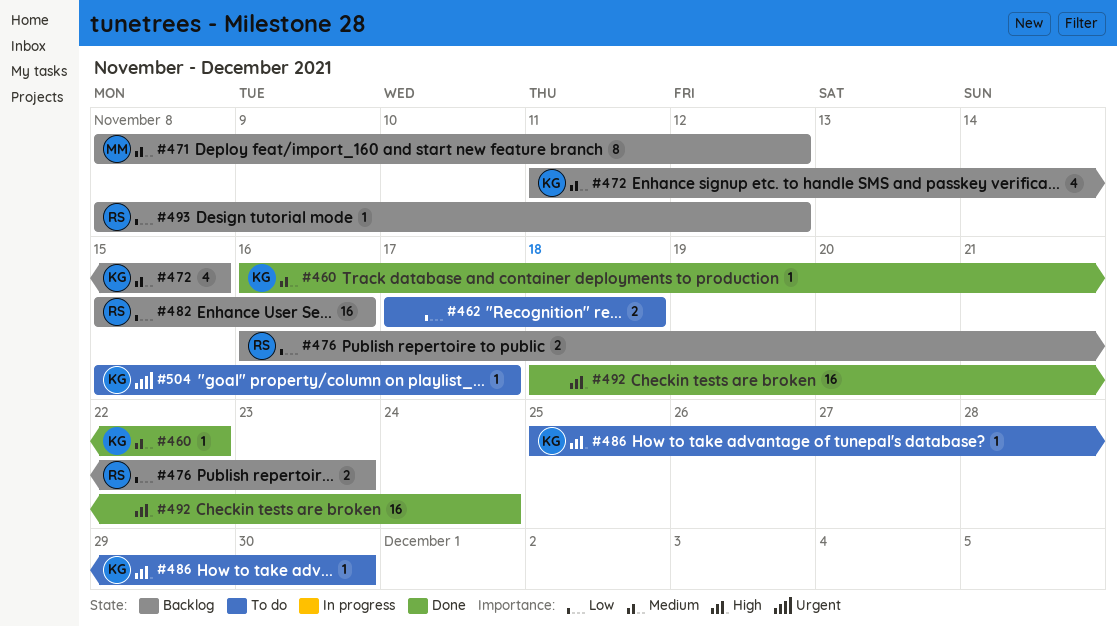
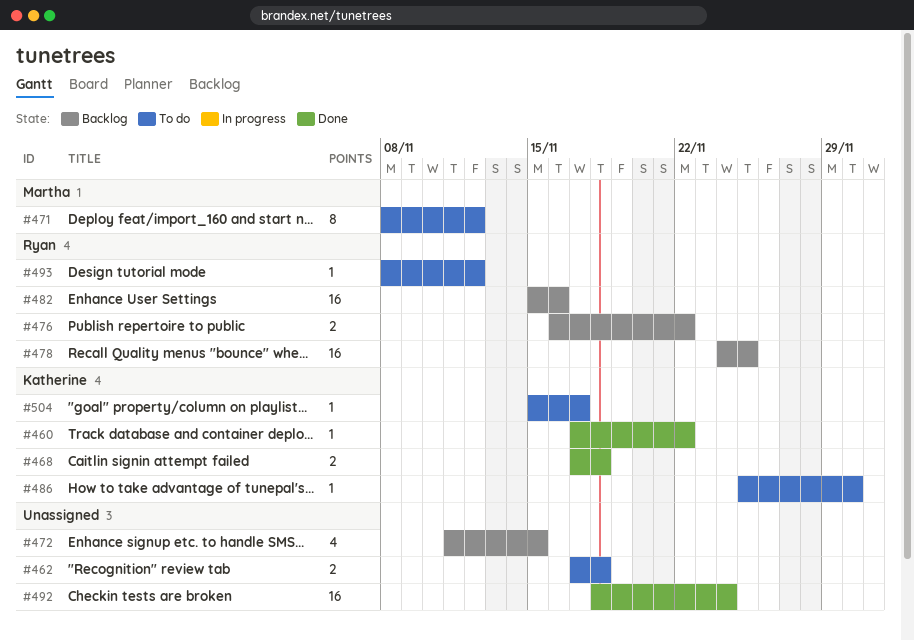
#460, start: Nov 16 -> Nov 17
#468: none -> present
#471, status: Backlog -> To do
#472, owner: Katherine -> none
#476, due: Nov 23 -> Nov 22
#478: none -> present
#493, status: Backlog -> To do

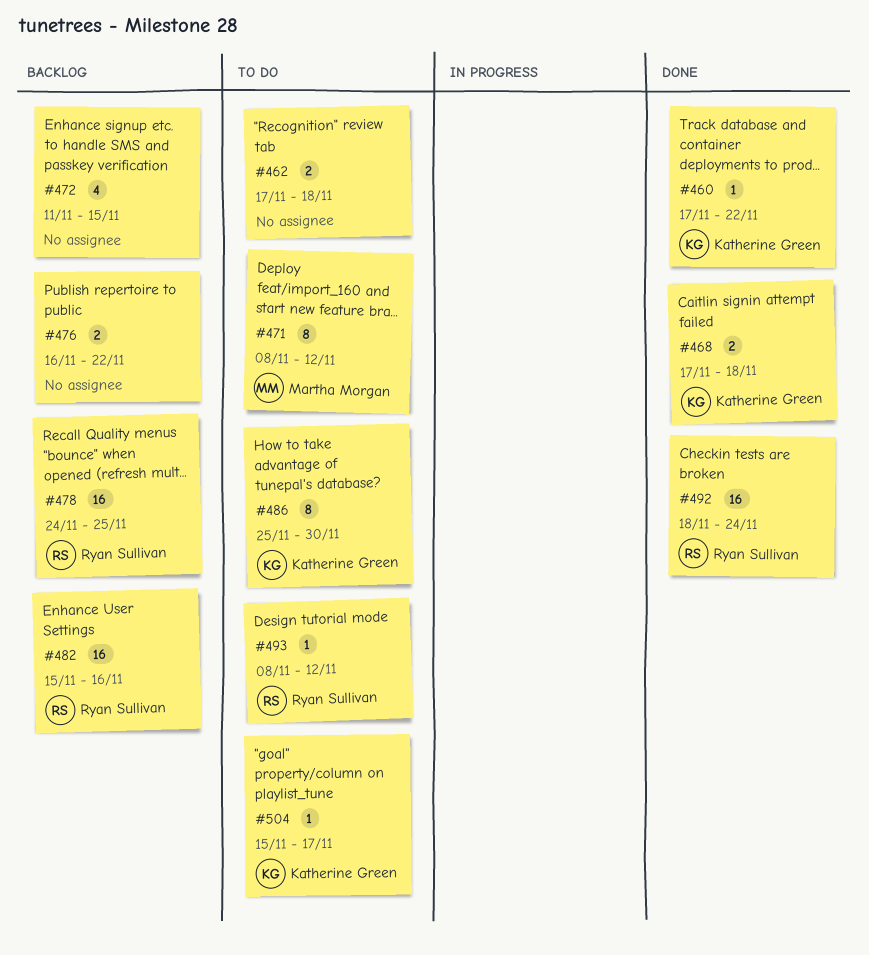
#476, owner: Ryan Sullivan -> none
#486, estimate: 1 -> 8
#492, owner: none -> Ryan Sullivan

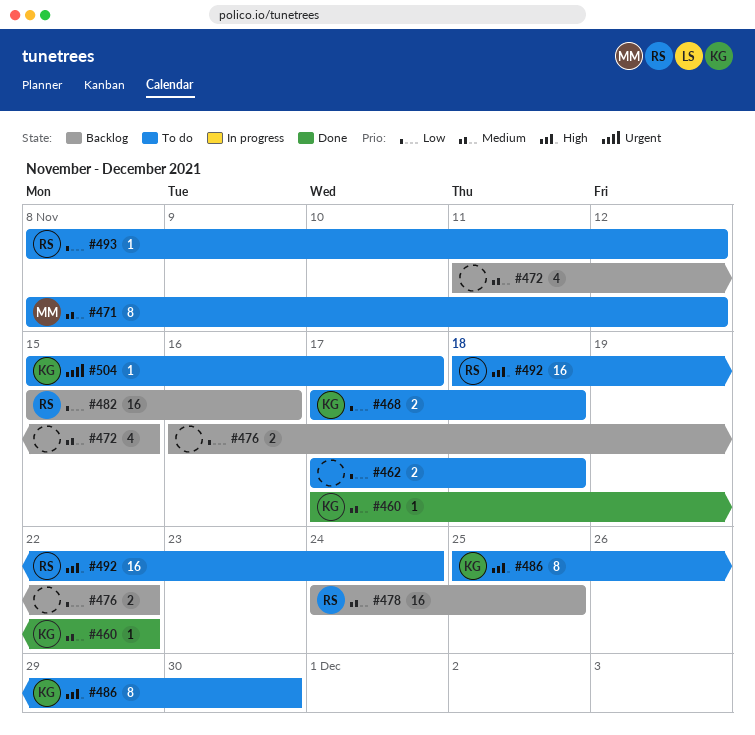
#468, status: Done -> To do
#492, status: Done -> To do

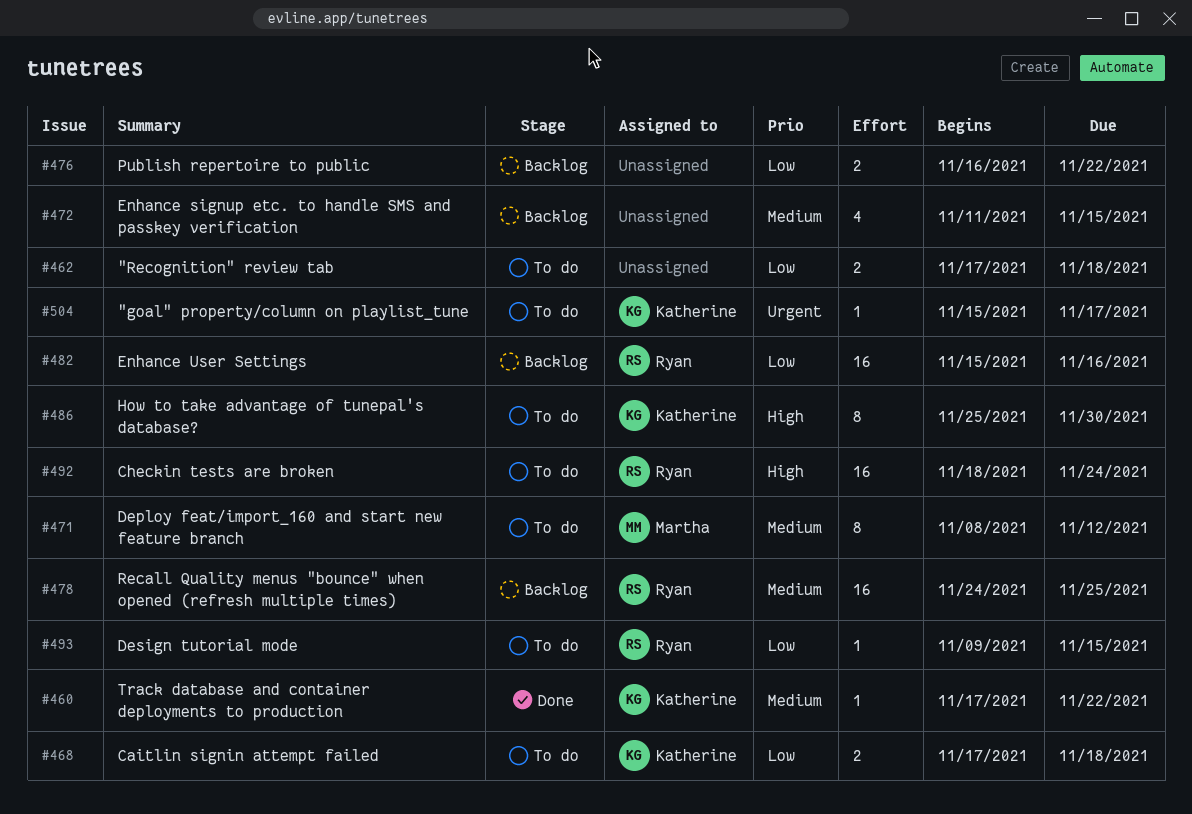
#493, start: Nov 8 -> Nov 9
#493, due: Nov 12 -> Nov 15

